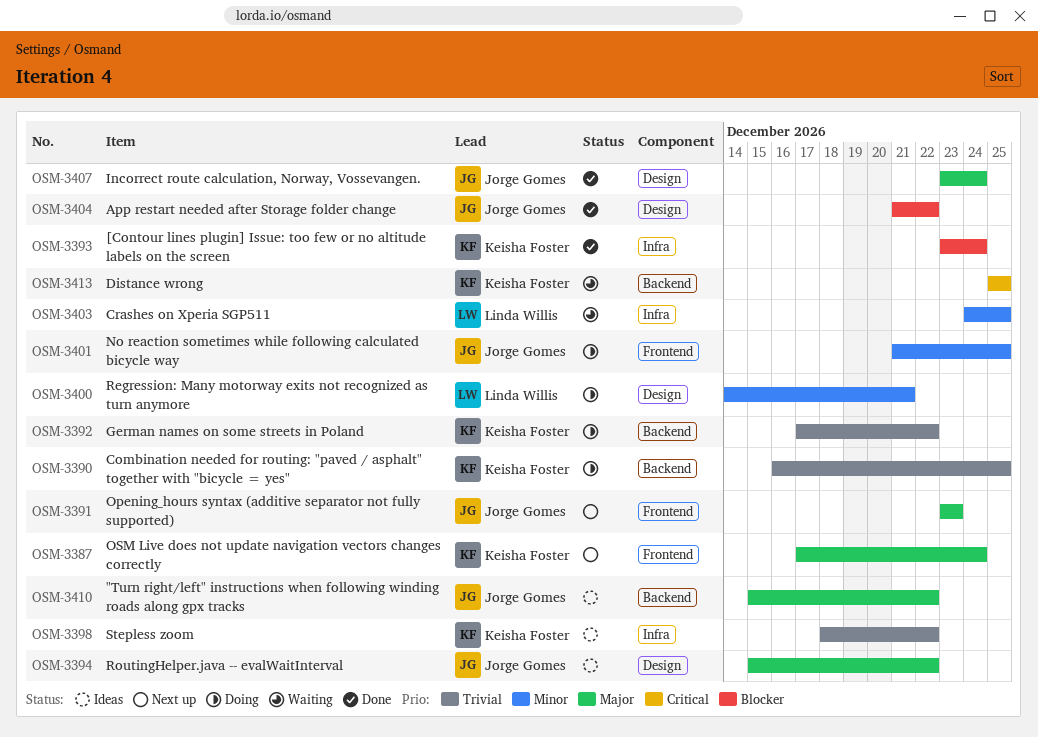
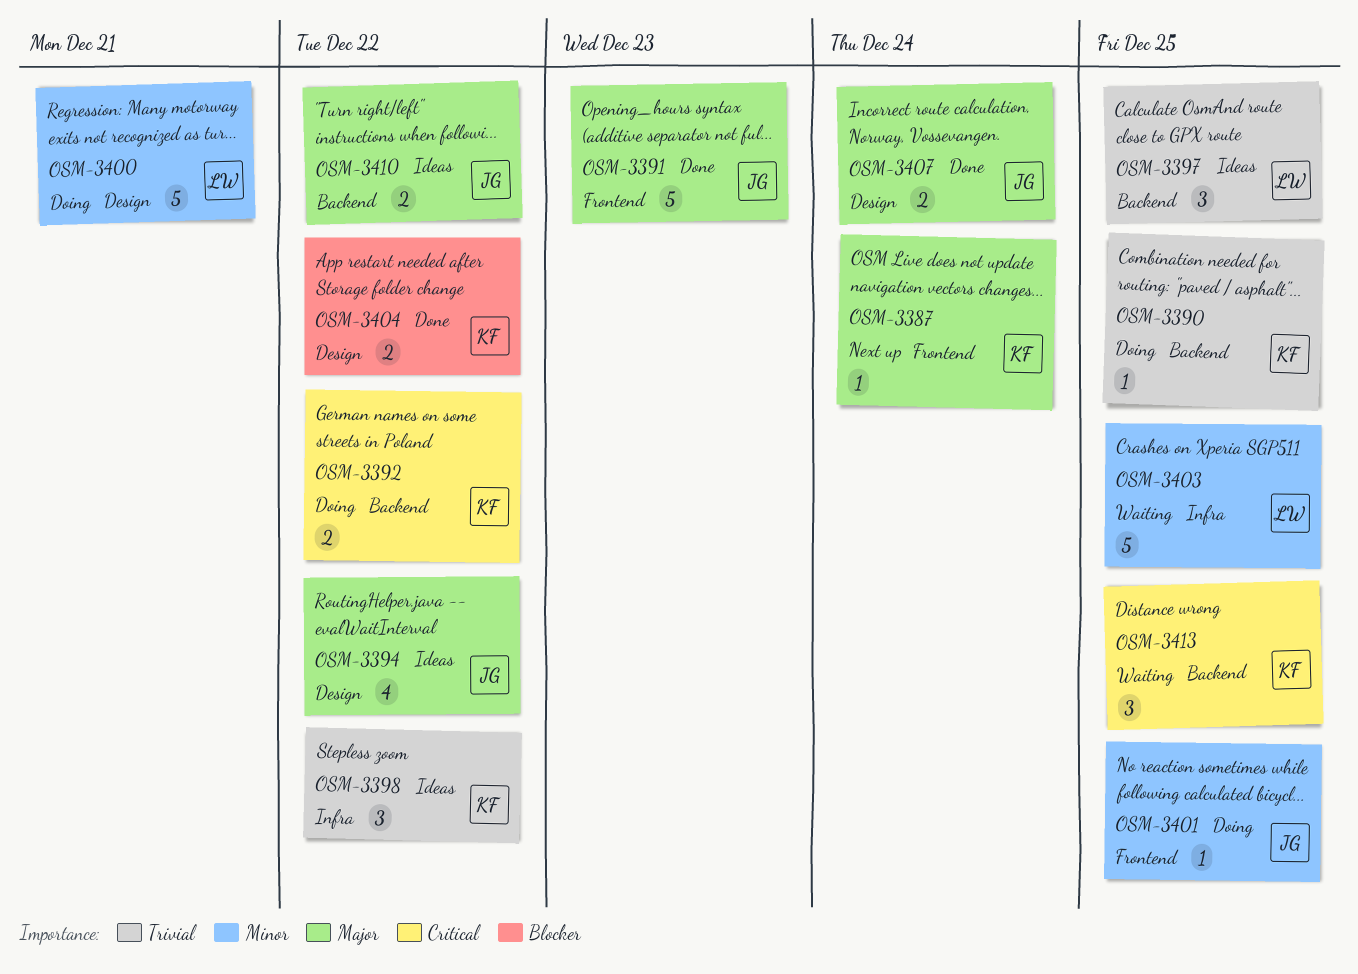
OSM-3391, status: Next up -> Done
OSM-3392, priority: Trivial -> Critical
OSM-3393: present -> none
OSM-3397: none -> present
OSM-3404, owner: Jorge Gomes -> Keisha Foster

